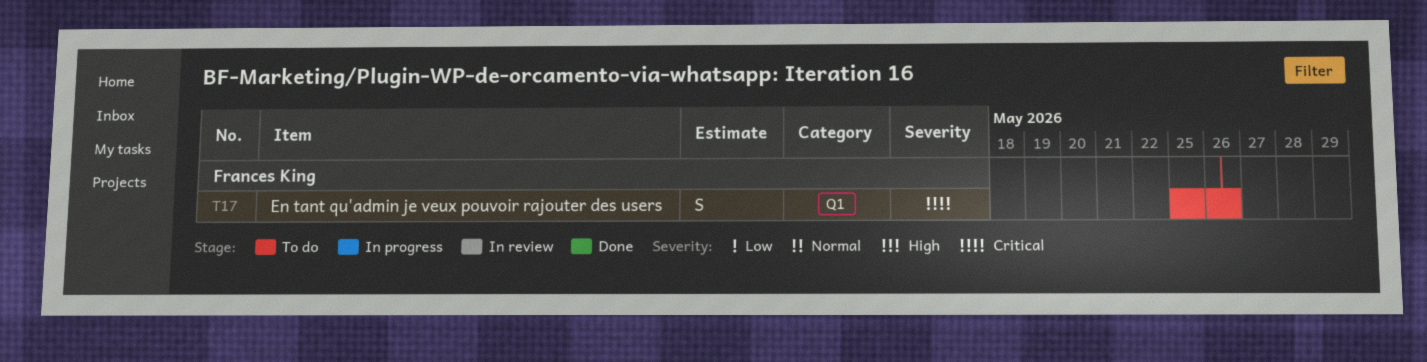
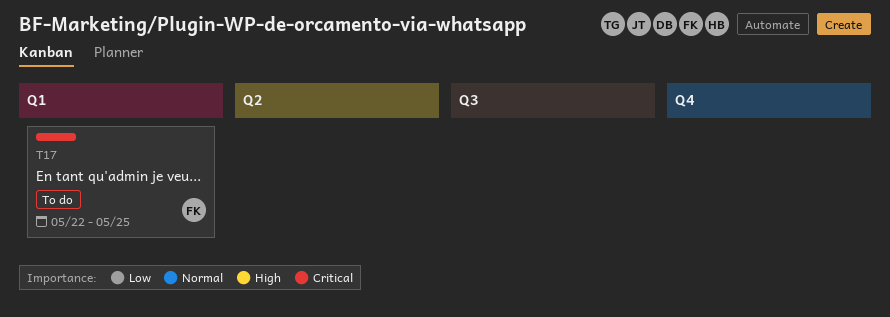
T17, start: May 25 -> May 22
T17, due: May 26 -> May 25

